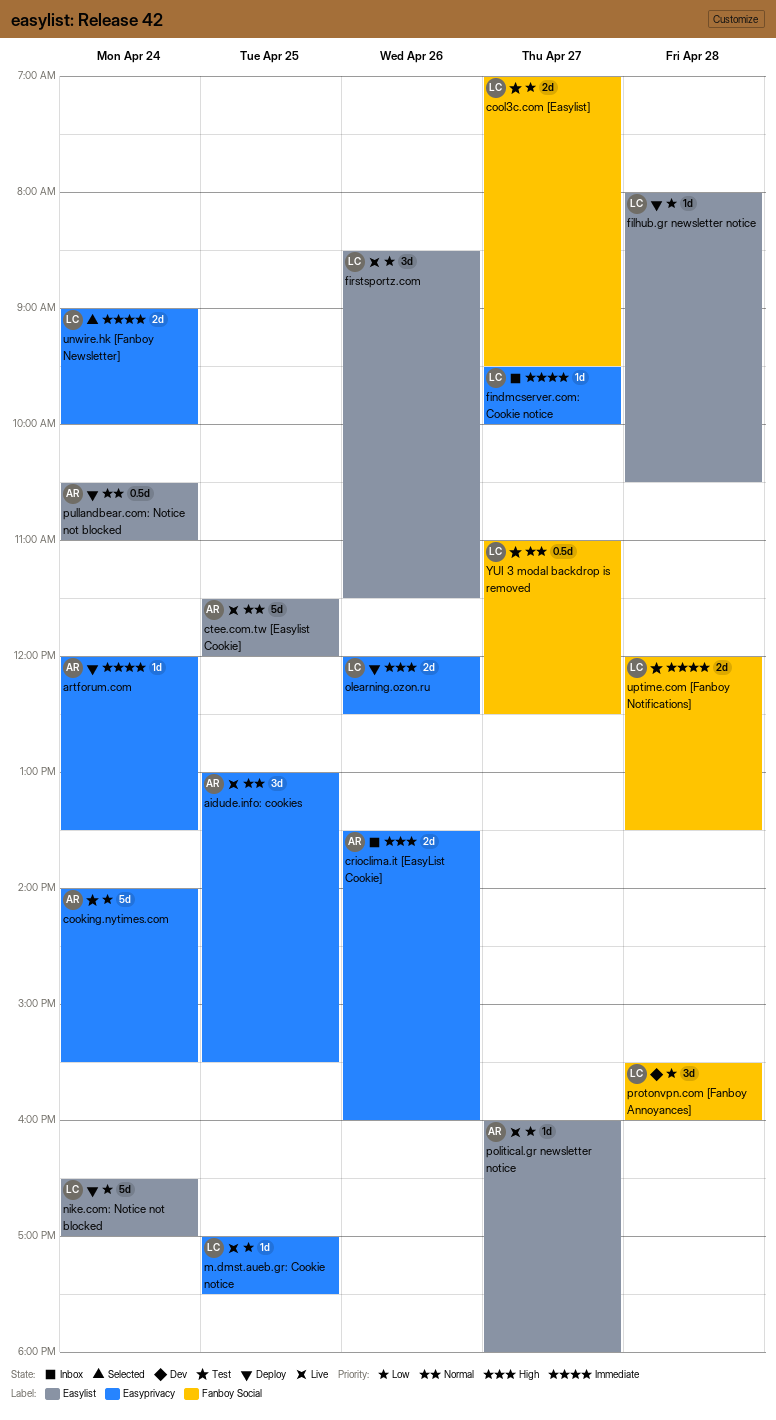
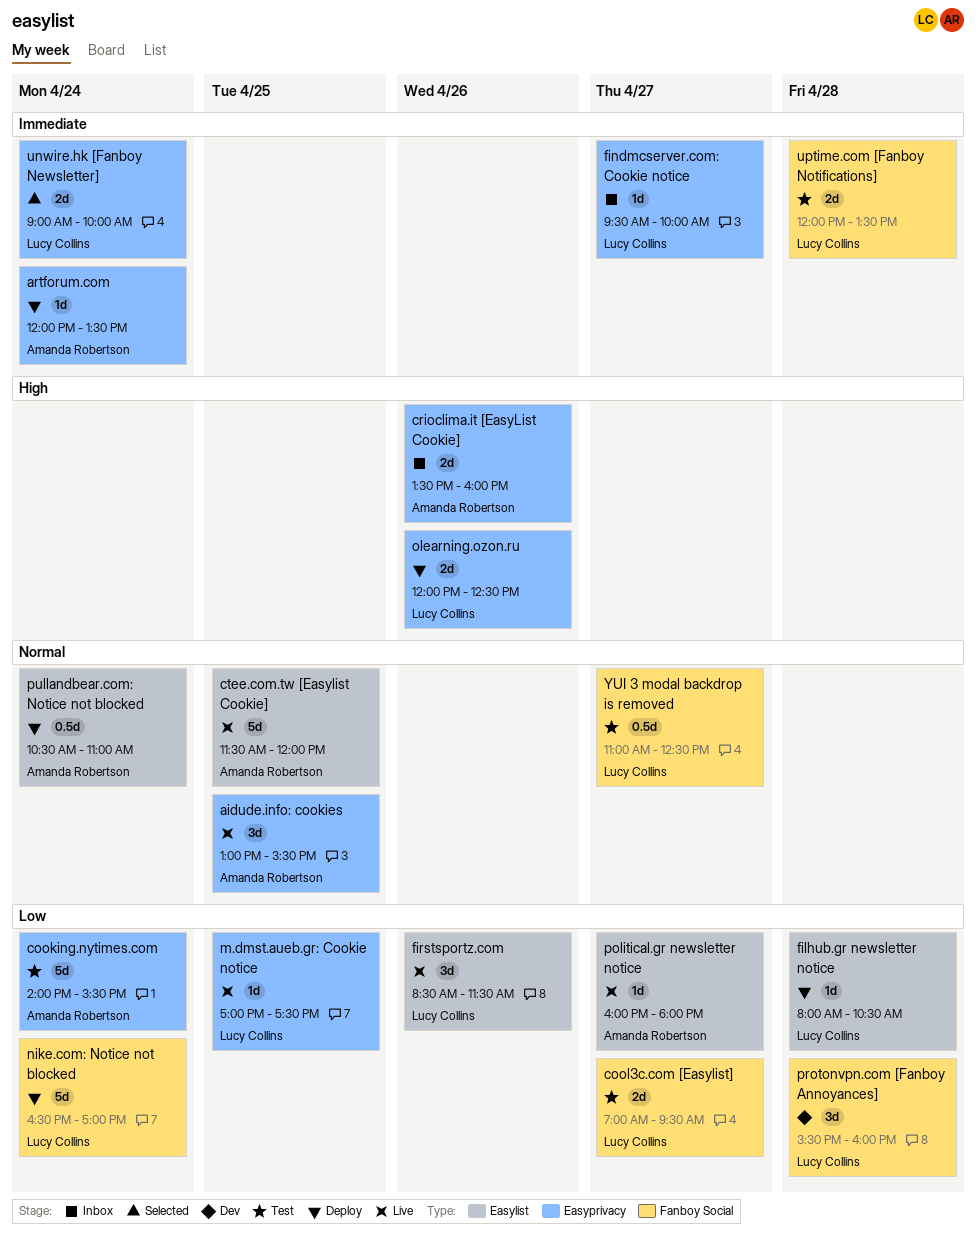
nike.com: Notice not blocked, label: Easylist -> Fanboy Social

